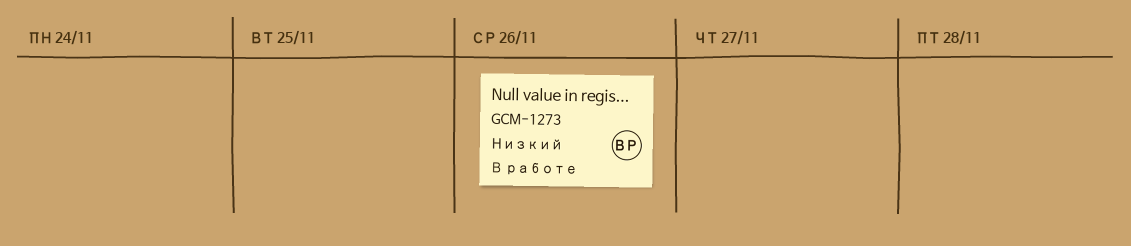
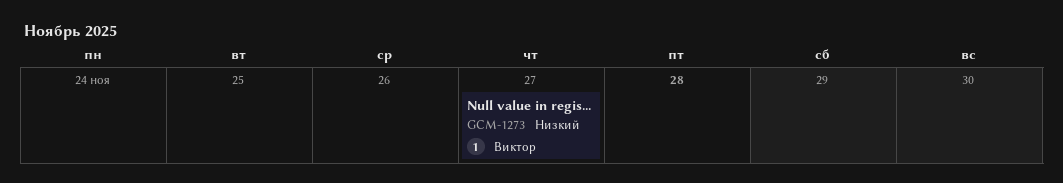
GCM-1273, due: Nov 26 -> Nov 27

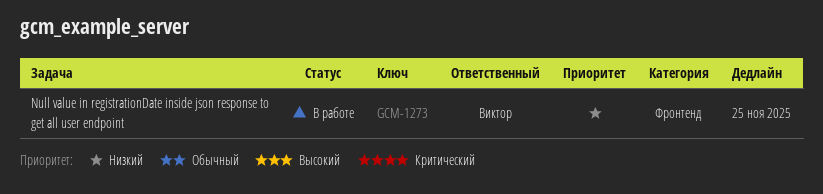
GCM-1273, due: Nov 27 -> Nov 25

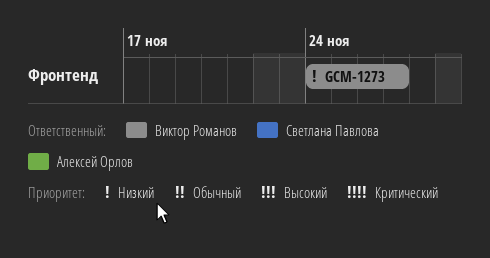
GCM-1273, due: Nov 25 -> Nov 27

